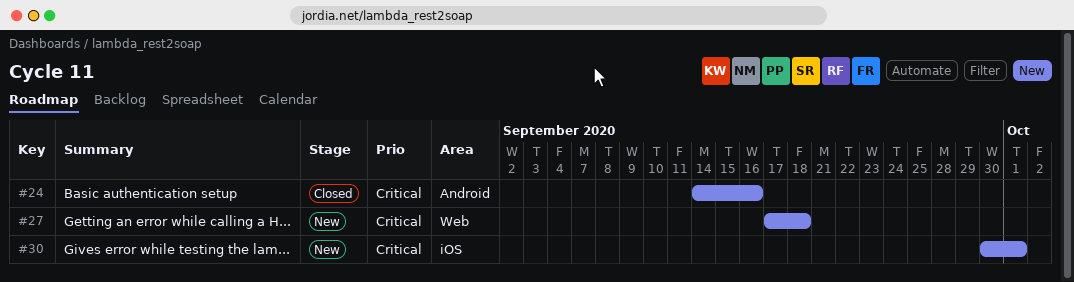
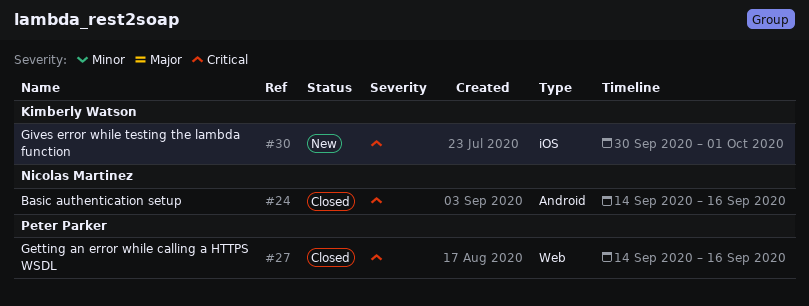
#27, status: New -> Closed
#27, start: Sep 17 -> Sep 14
#27, due: Sep 18 -> Sep 16

